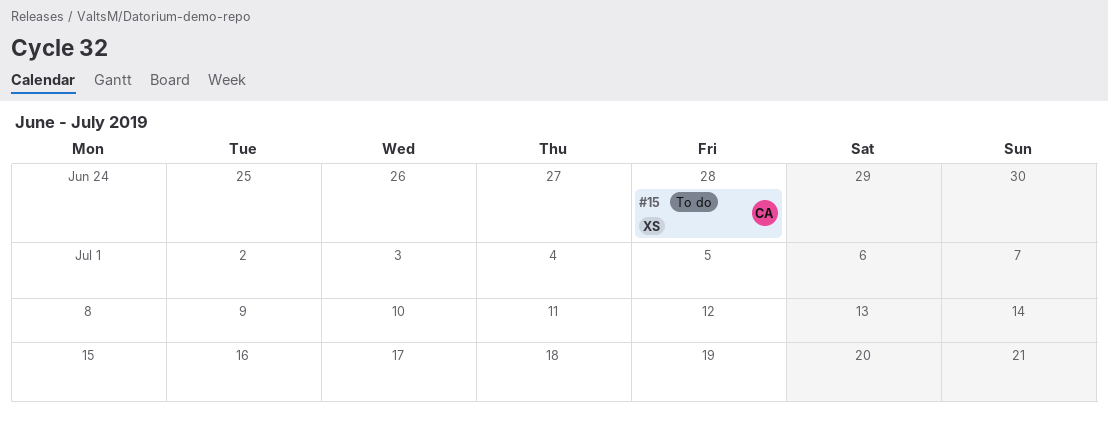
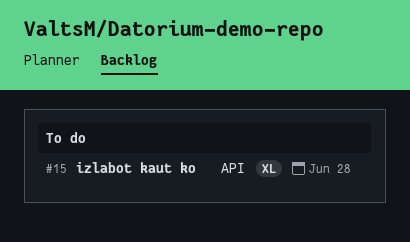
#15, estimate: XS -> XL

